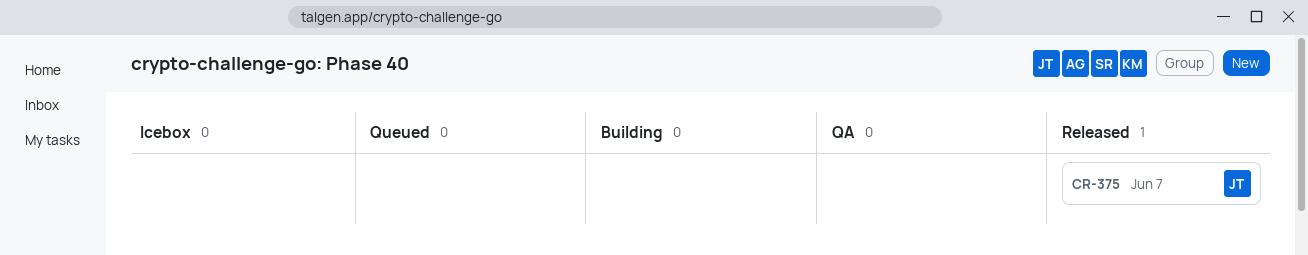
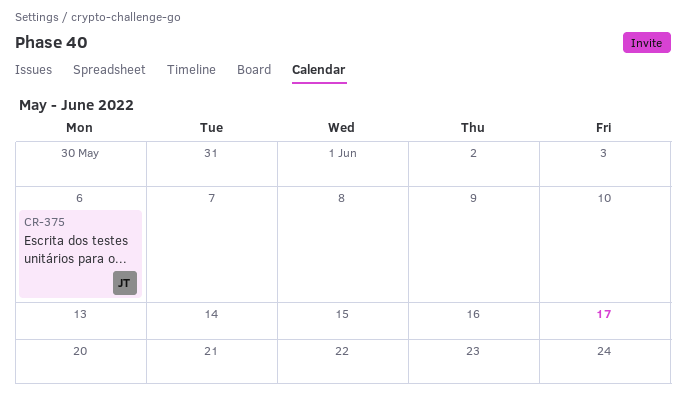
CR-375, due: Jun 7 -> Jun 6

